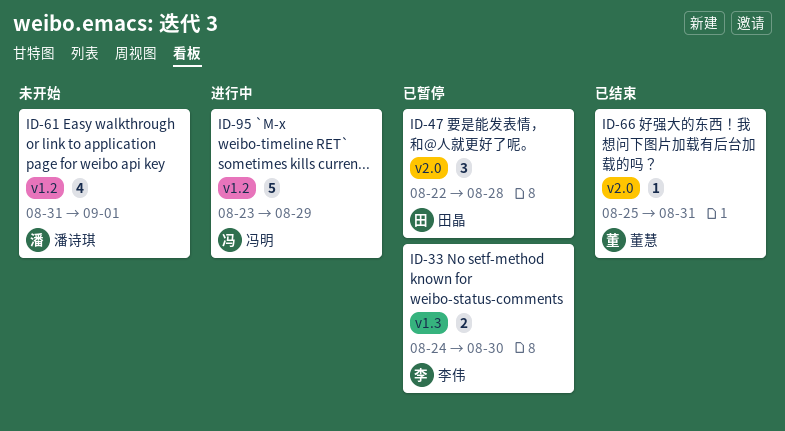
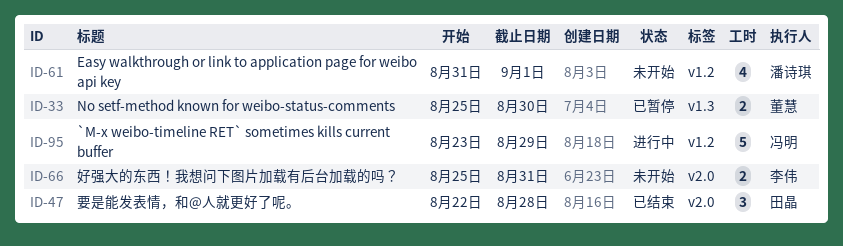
ID-33, owner: 李伟 -> 董慧
ID-33, start: Aug 24 -> Aug 25
ID-47, status: 已暂停 -> 已结束
ID-66, status: 已结束 -> 未开始
ID-66, owner: 董慧 -> 李伟
ID-66, estimate: 1 -> 2

